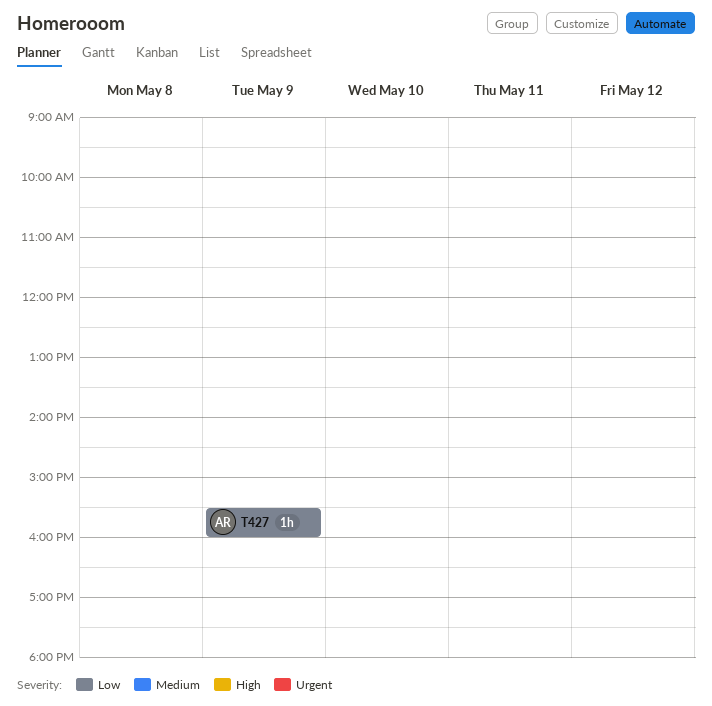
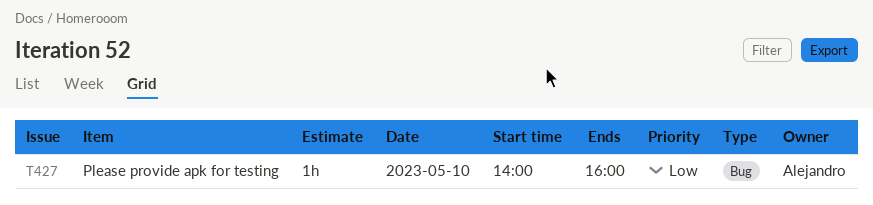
T427, day: May 9 -> May 10
T427, begins: 15:30 -> 14:00

